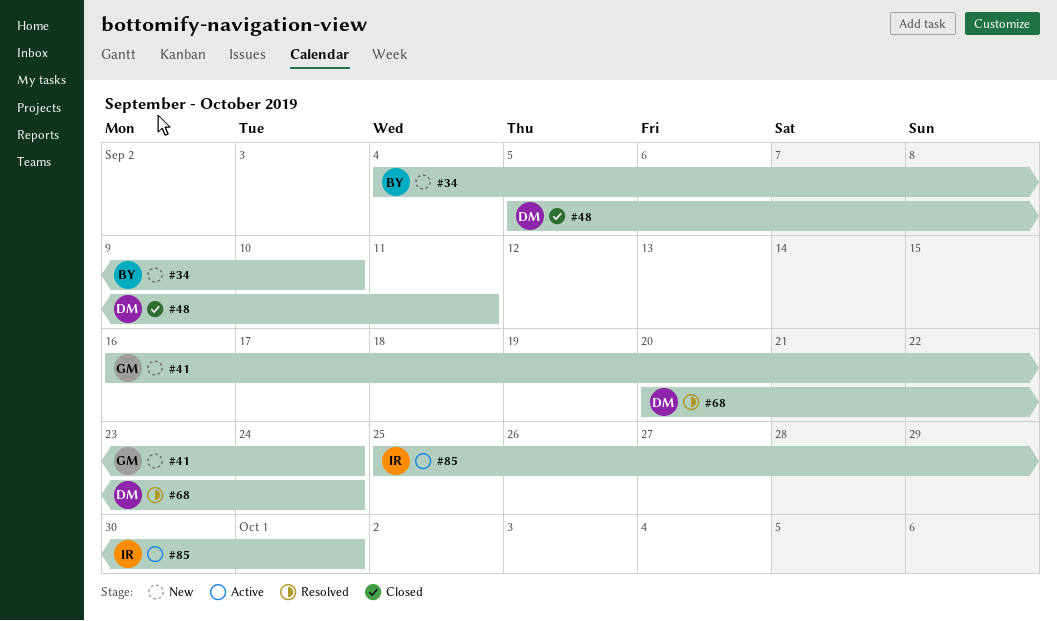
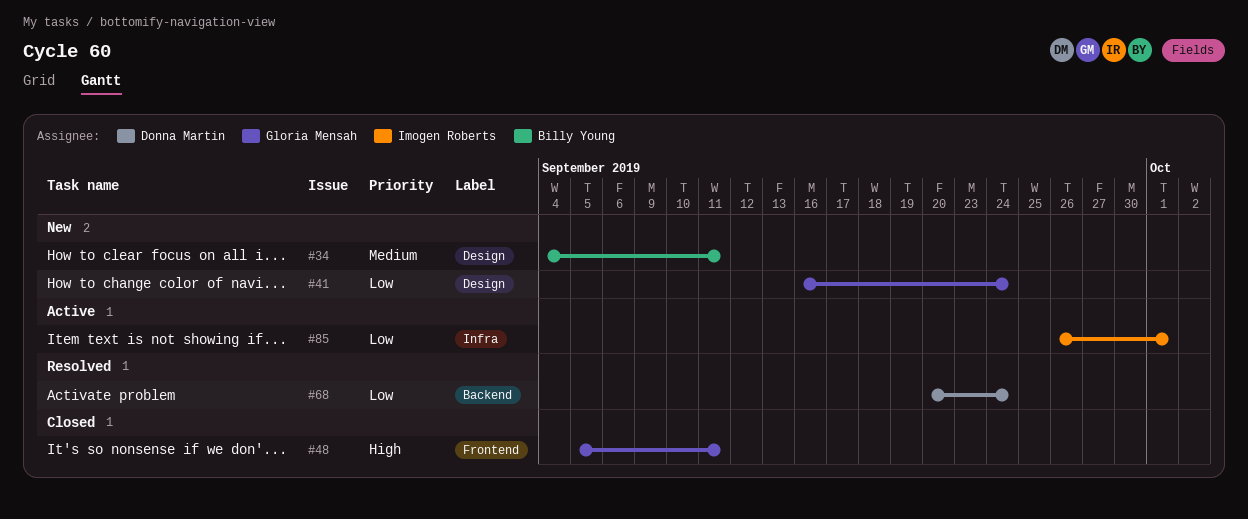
#34, due: Sep 10 -> Sep 11
#48, owner: Donna Martin -> Gloria Mensah
#85, start: Sep 25 -> Sep 26

